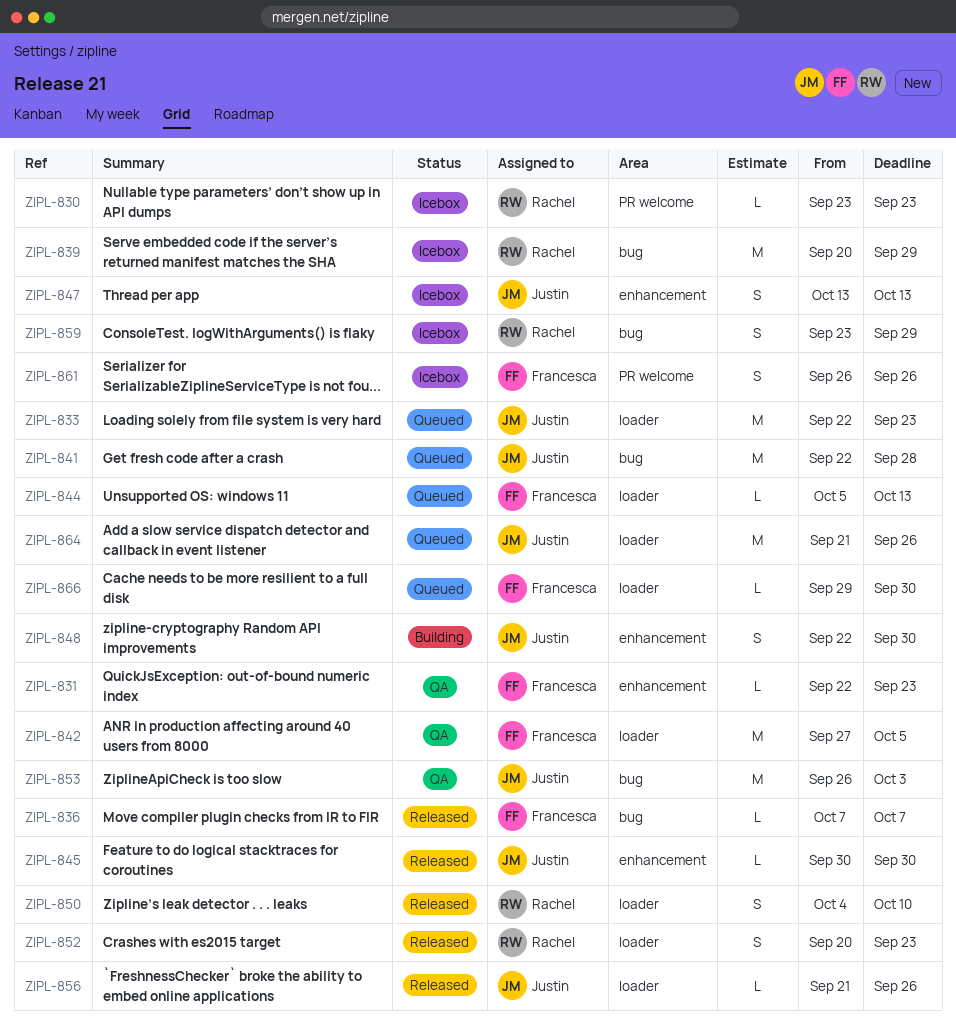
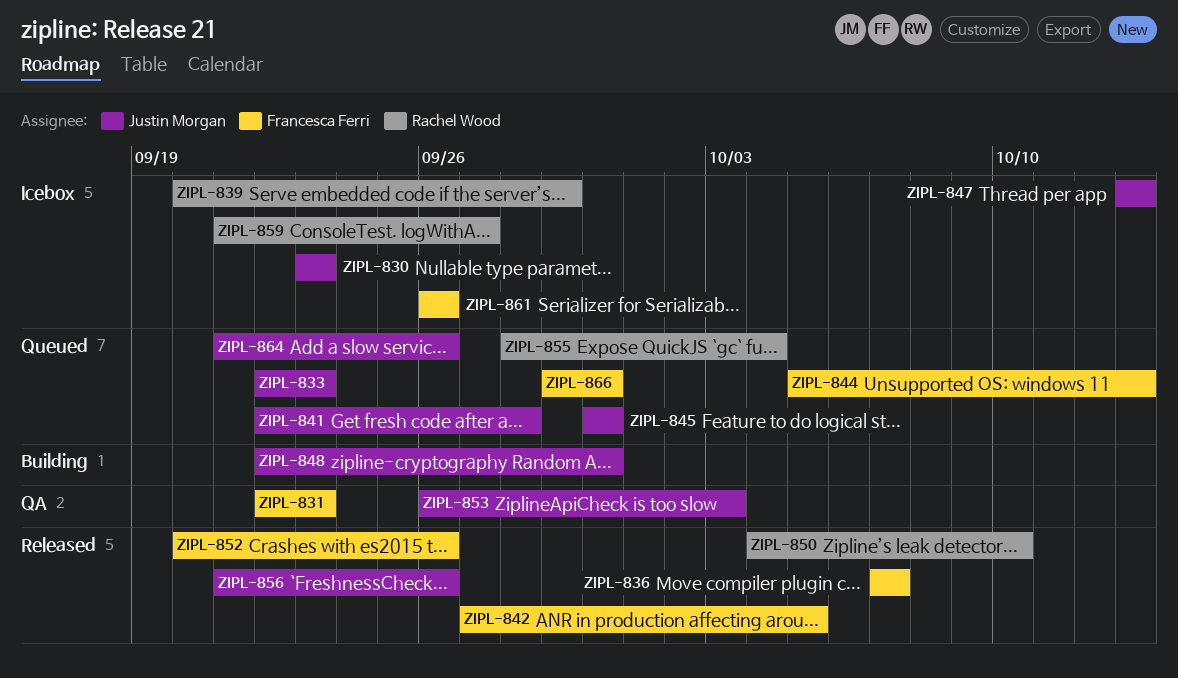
ZIPL-830, owner: Rachel Wood -> Justin Morgan
ZIPL-842, status: QA -> Released
ZIPL-845, status: Released -> Queued
ZIPL-852, owner: Rachel Wood -> Francesca Ferri
ZIPL-852, due: Sep 23 -> Sep 26
ZIPL-855: none -> present
ZIPL-859, start: Sep 23 -> Sep 21
ZIPL-859, due: Sep 29 -> Sep 27

